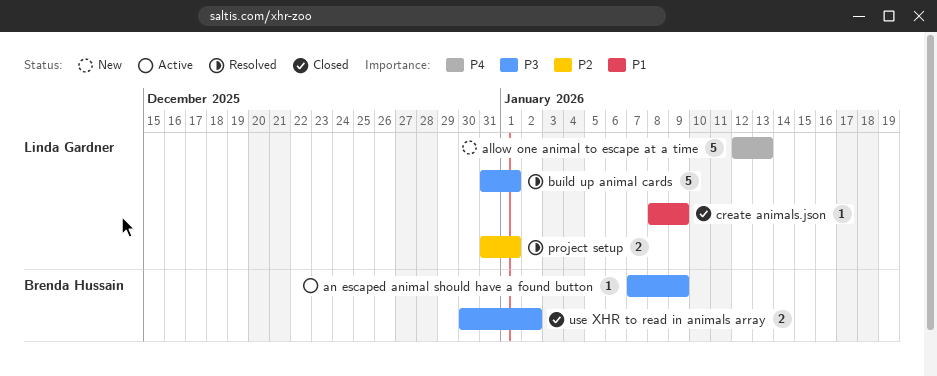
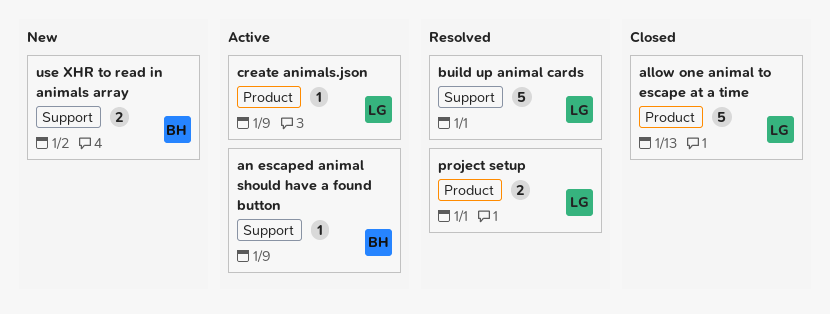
allow one animal to escape at a time, status: New -> Closed
create animals.json, status: Closed -> Active
use XHR to read in animals array, status: Closed -> New

